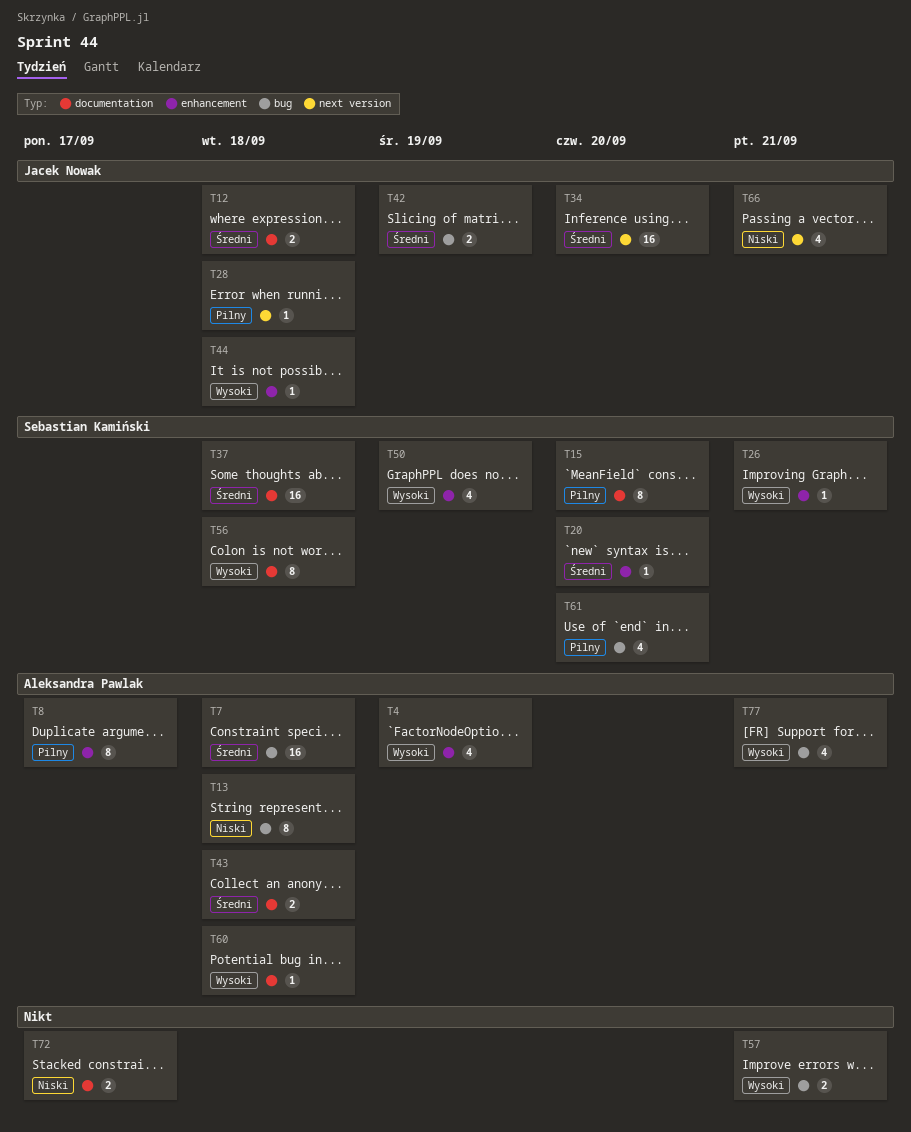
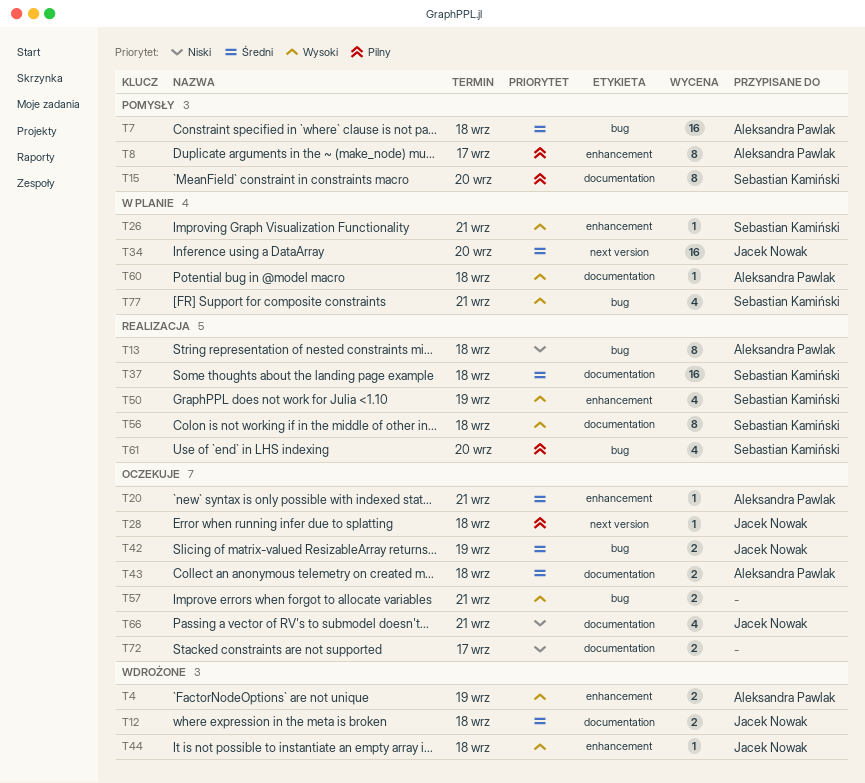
T4, estimate: 4 -> 2
T20, owner: Sebastian Kamiński -> Aleksandra Pawlak
T20, due: Sep 20 -> Sep 21
T66, label: next version -> documentation
T77, owner: Aleksandra Pawlak -> Sebastian Kamiński

